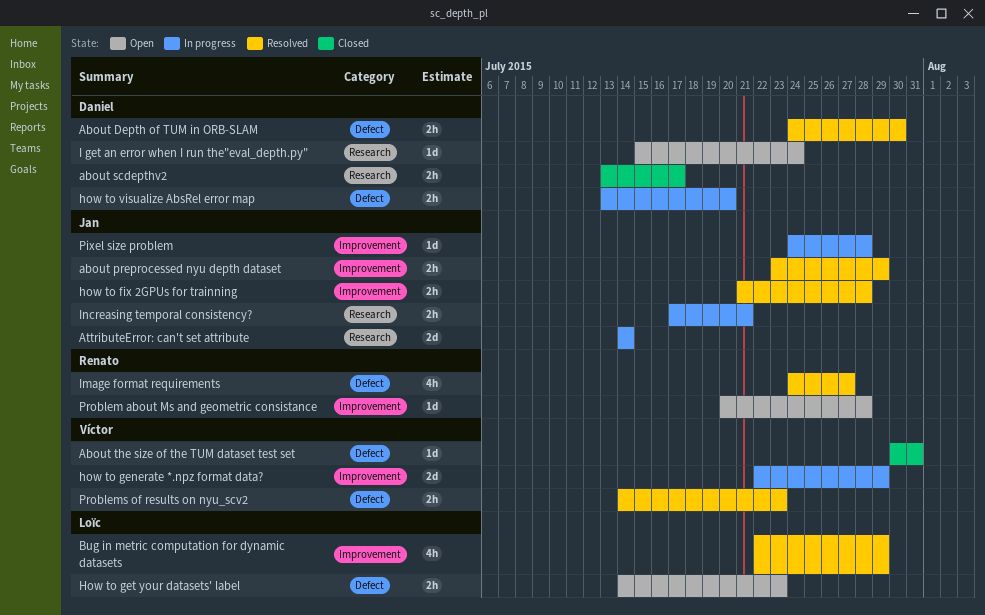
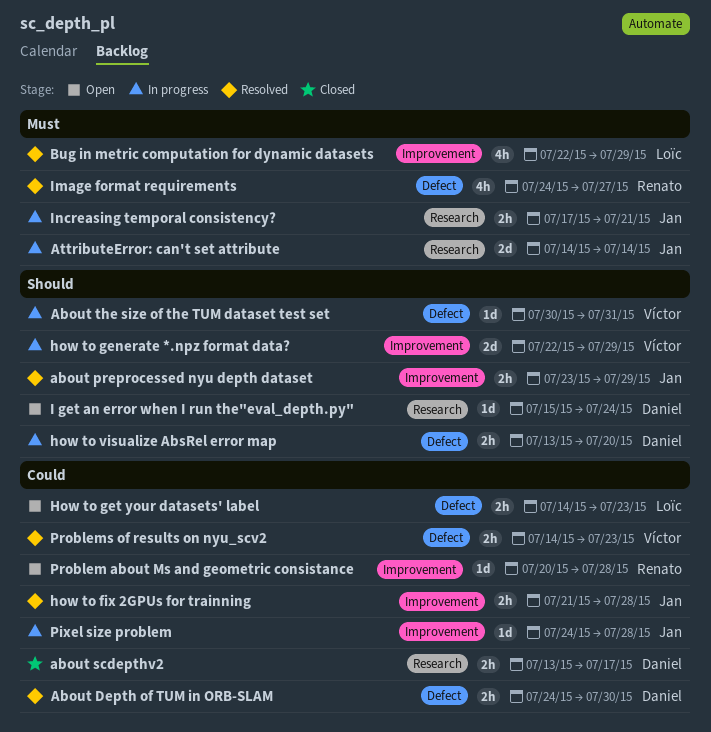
About the size of the TUM dataset test set, status: Closed -> In progress

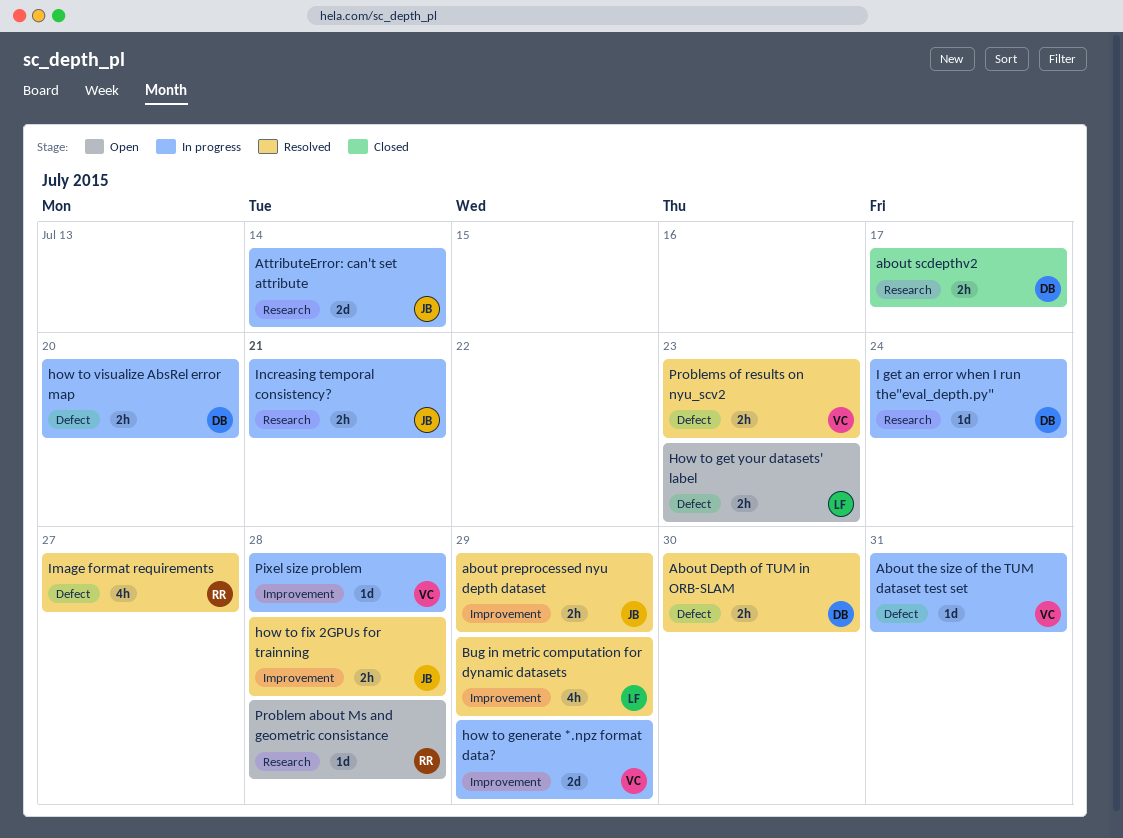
I get an error when I run the"eval_depth.py", status: Open -> In progress
Pixel size problem, owner: Jan -> Víctor
Problem about Ms and geometric consistance, label: Improvement -> Research

